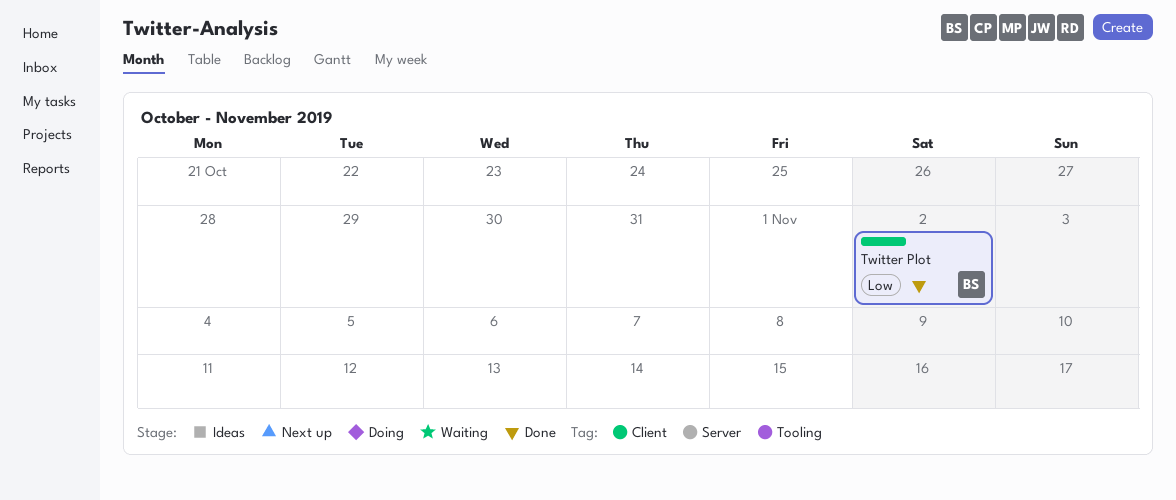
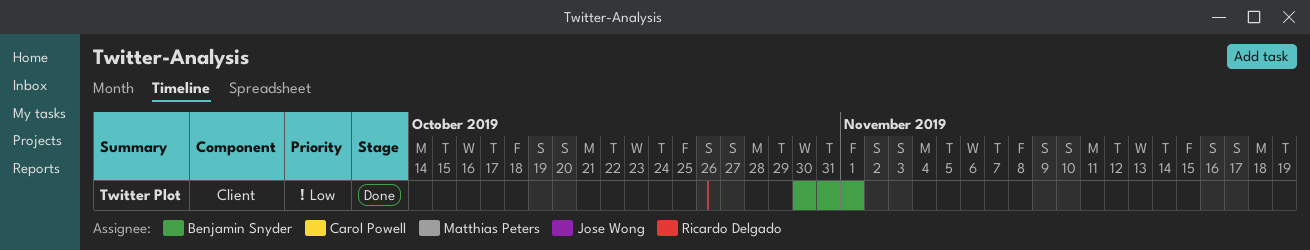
Twitter Plot, due: Nov 2 -> Nov 1

